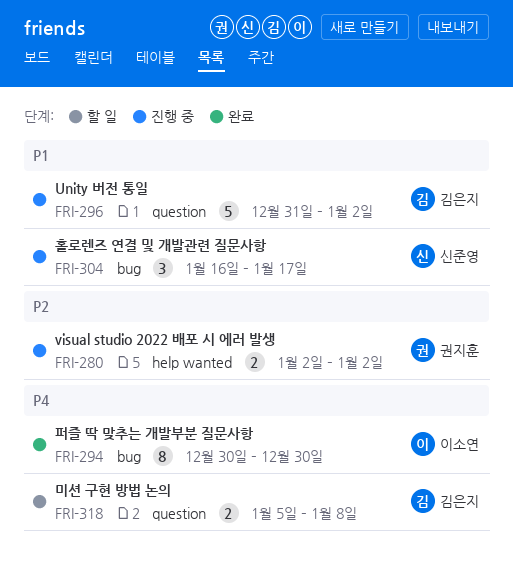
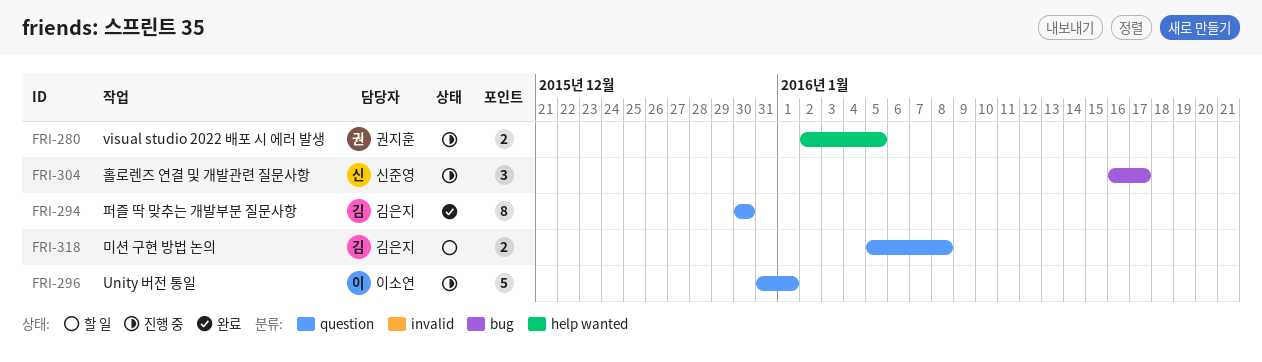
FRI-280, due: Jan 2 -> Jan 5
FRI-294, owner: 이소연 -> 김은지
FRI-294, label: bug -> question
FRI-296, owner: 김은지 -> 이소연
FRI-296, due: Jan 2 -> Jan 1

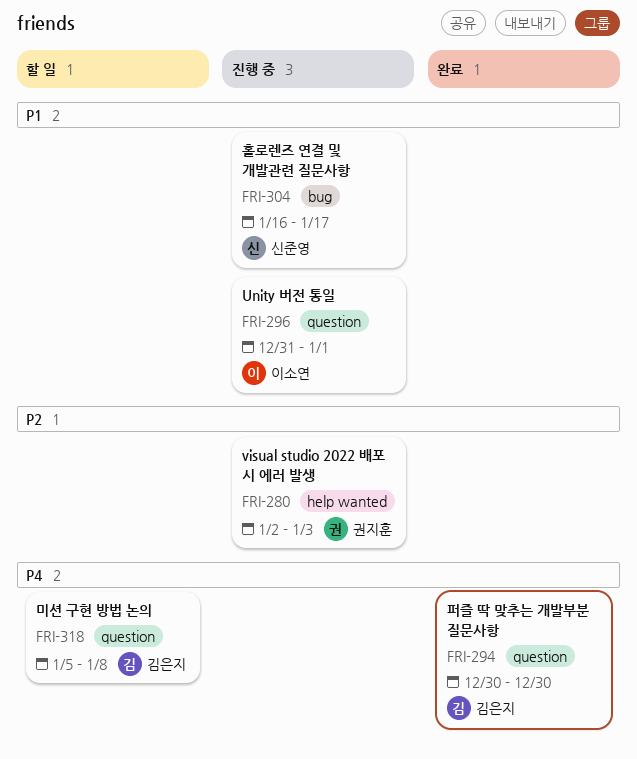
FRI-280, due: Jan 5 -> Jan 3

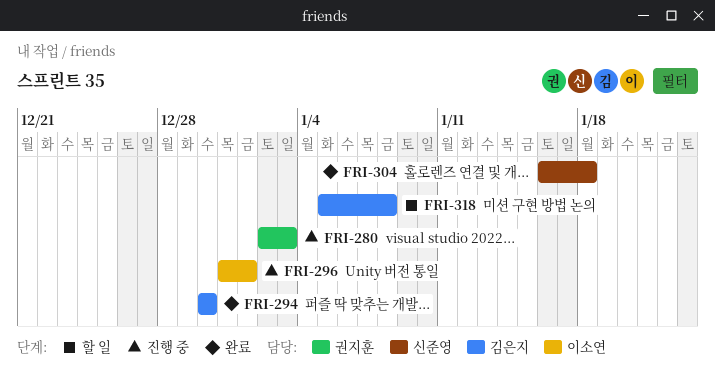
FRI-304, status: 진행 중 -> 완료
FRI-304, due: Jan 17 -> Jan 18

